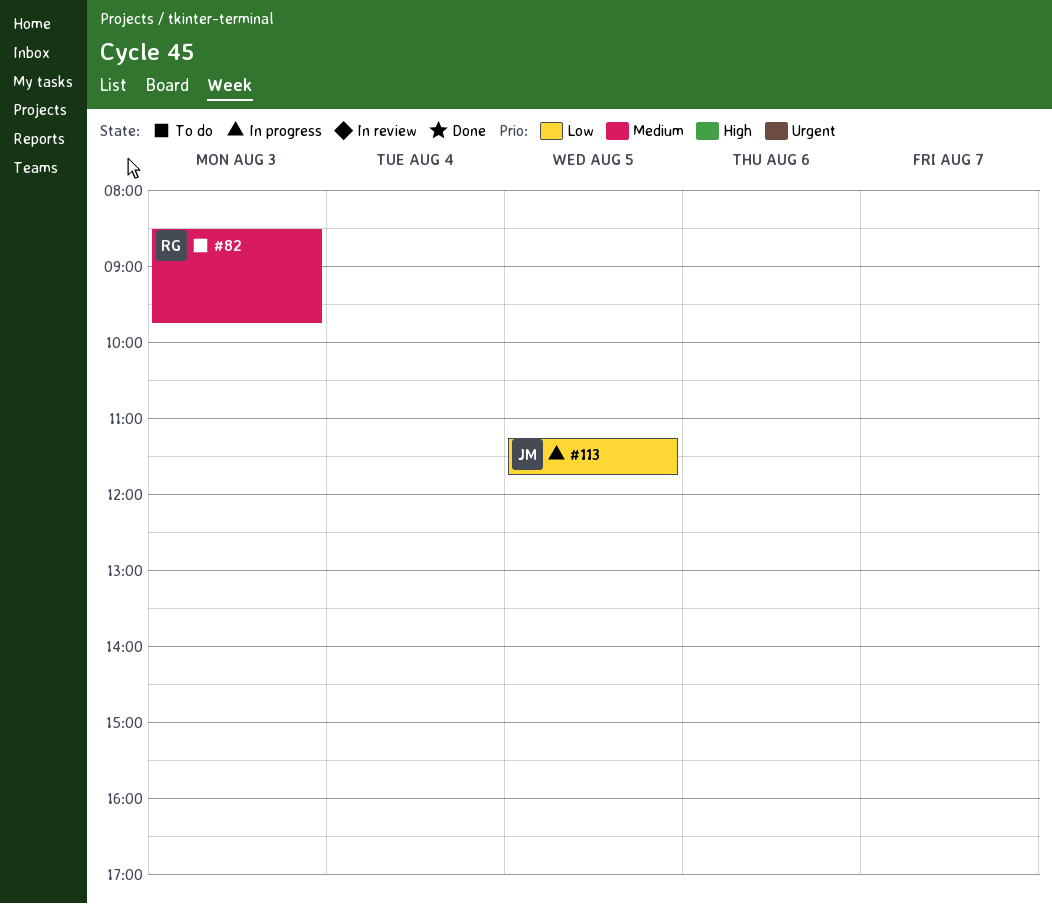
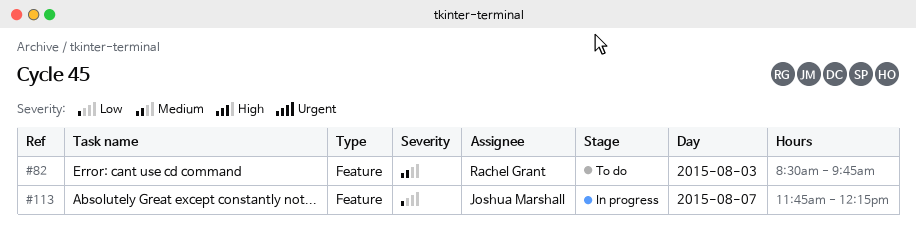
#113, day: Aug 5 -> Aug 7
#113, begins: 11:15 -> 11:45
#113, ends: 11:45 -> 12:15

